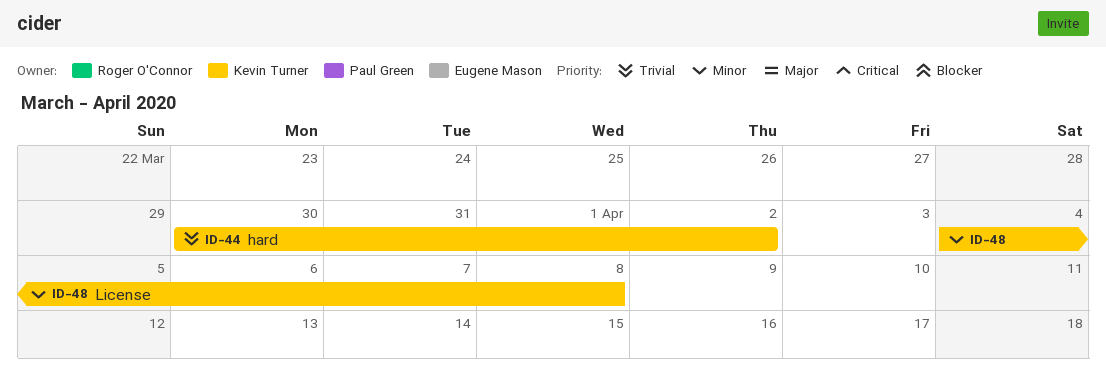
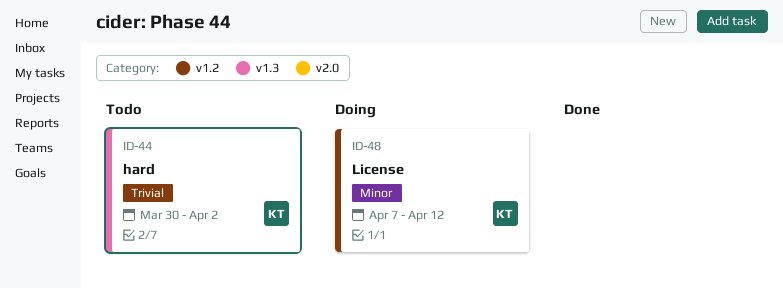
ID-48, start: Apr 4 -> Apr 7
ID-48, due: Apr 8 -> Apr 12

